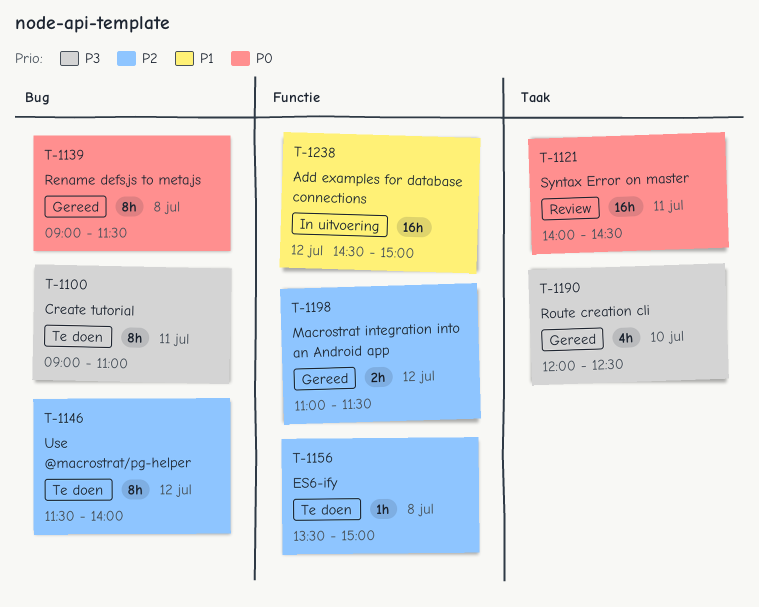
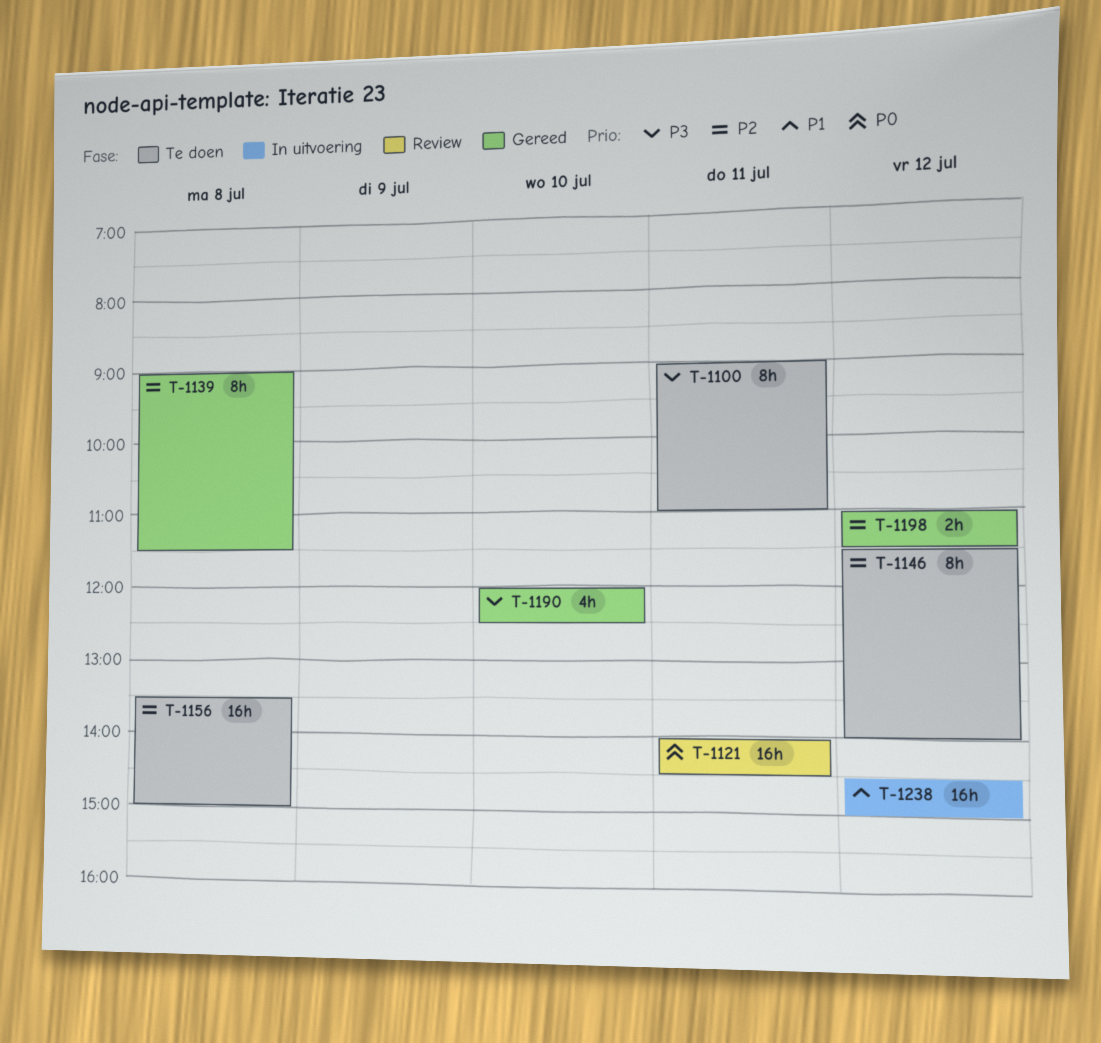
T-1139, priority: P0 -> P2
T-1156, estimate: 1h -> 16h

